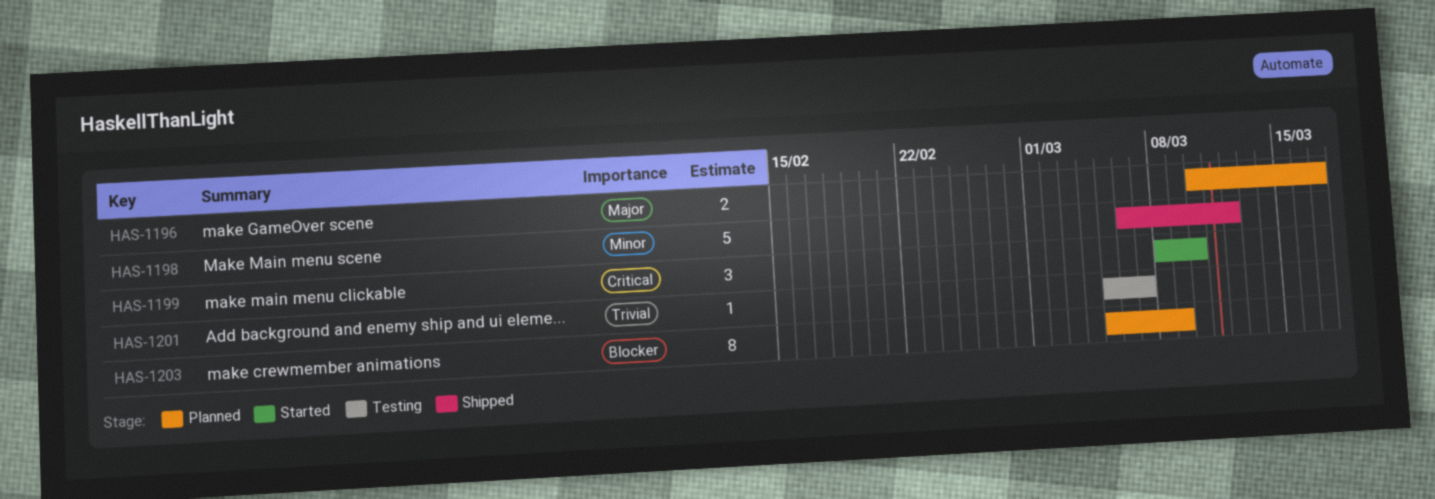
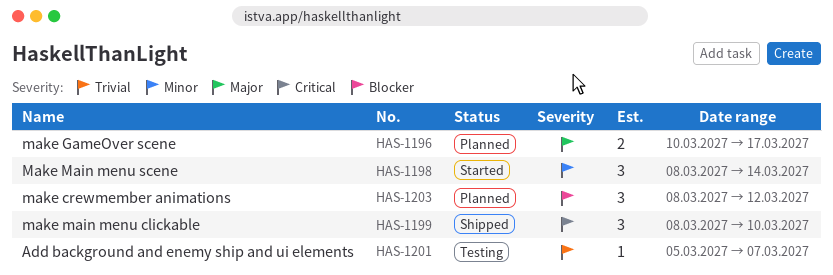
HAS-1198, status: Shipped -> Started
HAS-1198, estimate: 5 -> 3
HAS-1198, start: Mar 6 -> Mar 8
HAS-1198, due: Mar 12 -> Mar 14
HAS-1199, status: Started -> Shipped
HAS-1203, estimate: 8 -> 3
HAS-1203, start: Mar 5 -> Mar 8
HAS-1203, due: Mar 9 -> Mar 12

